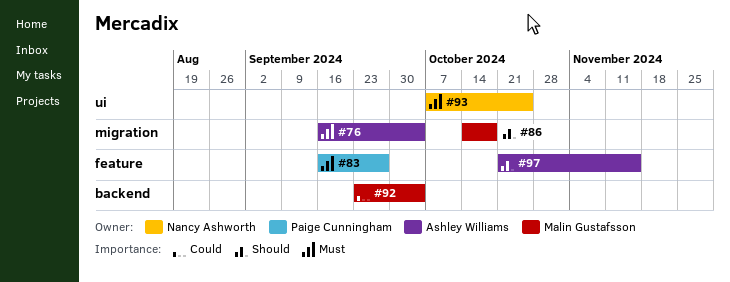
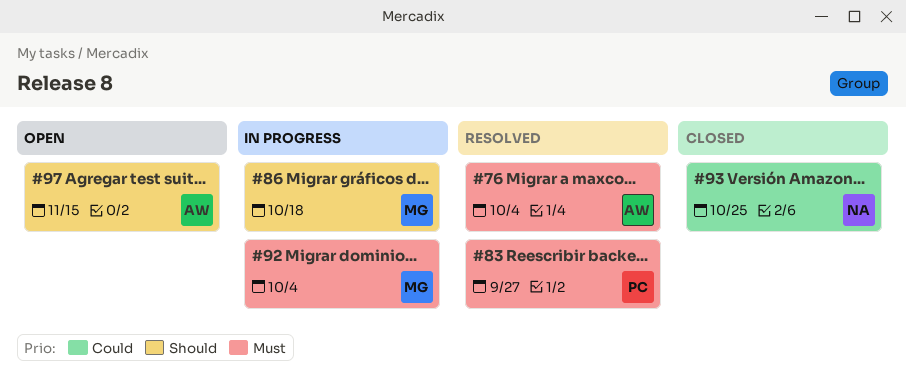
#92, priority: Could -> Must
#93, priority: Must -> Could

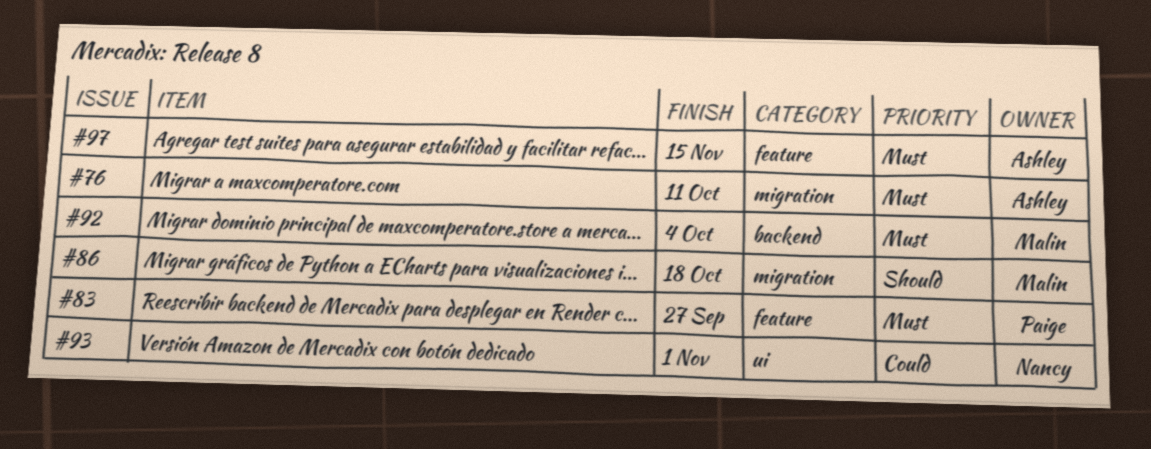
#76, due: Oct 4 -> Oct 11
#93, due: Oct 25 -> Nov 1
#97, priority: Should -> Must

